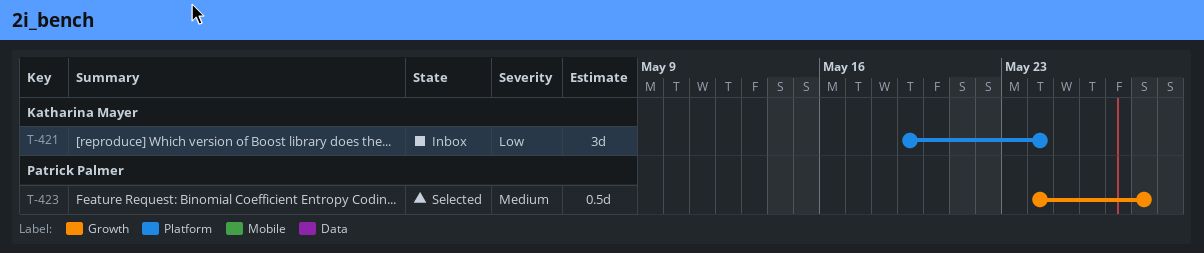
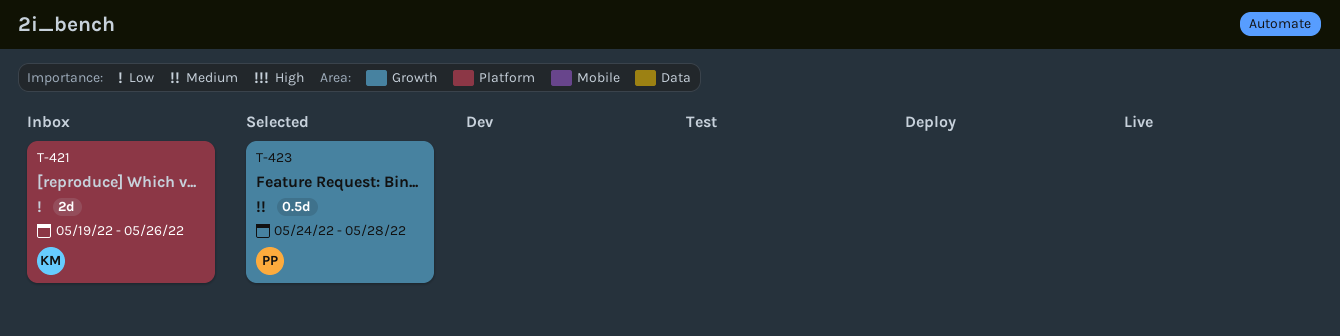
T-421, estimate: 3d -> 2d
T-421, due: May 24 -> May 26

